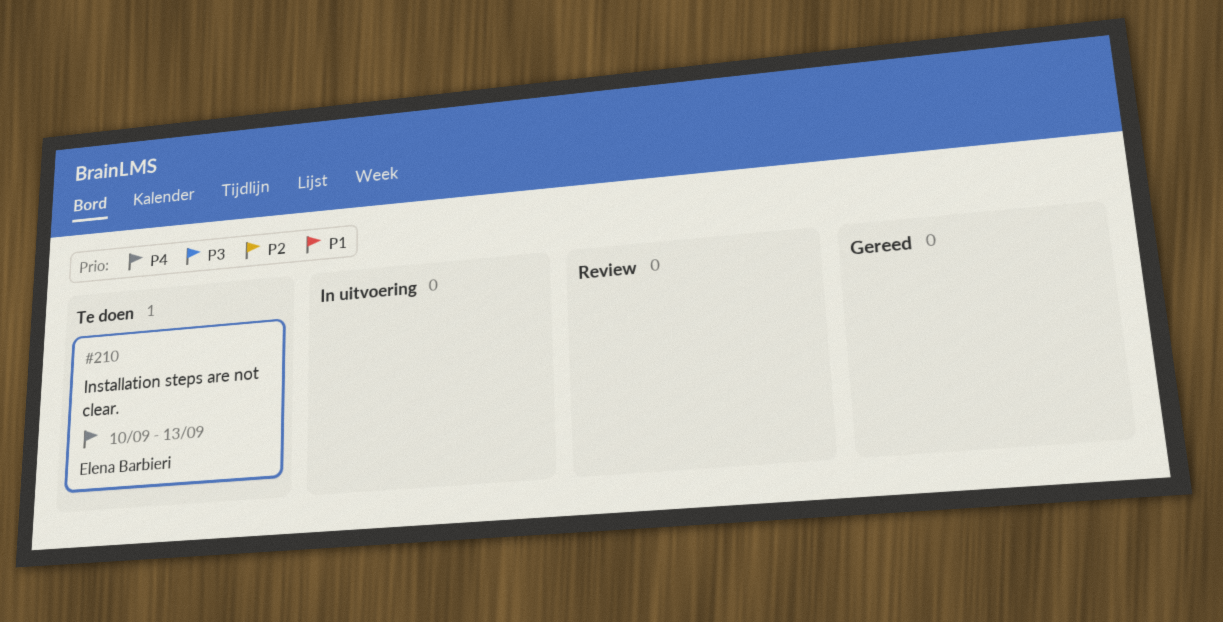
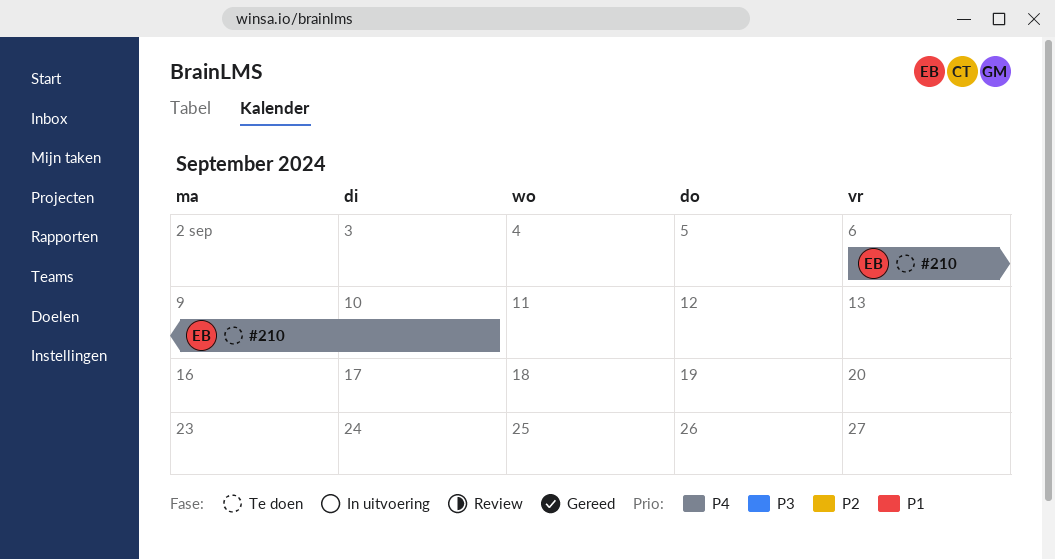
#210, start: Sep 10 -> Sep 6
#210, due: Sep 13 -> Sep 10

